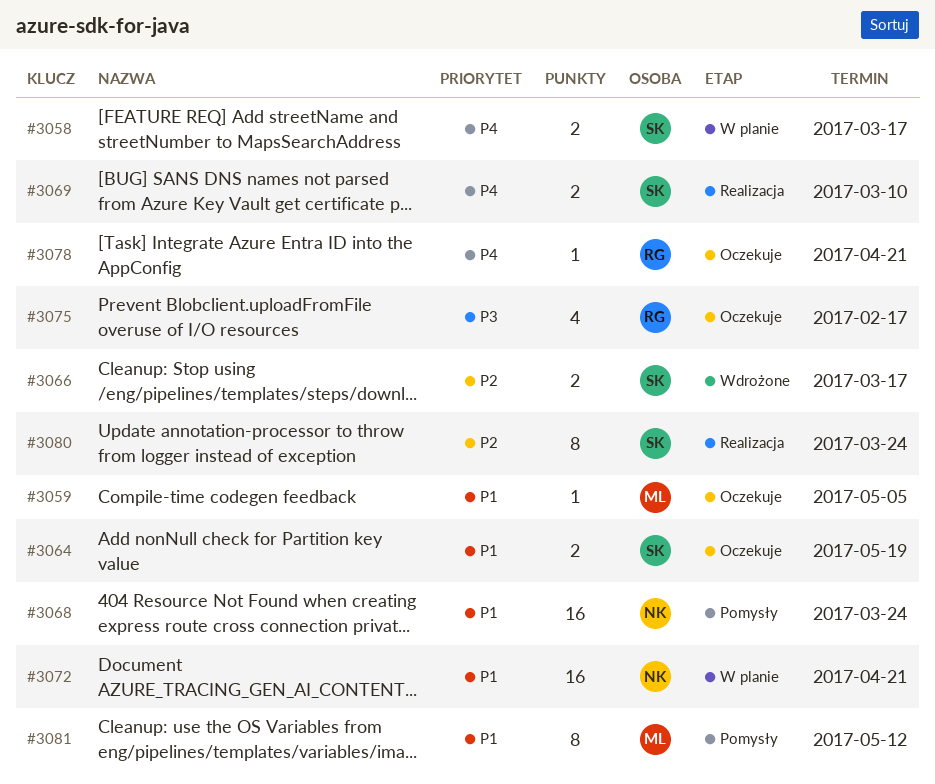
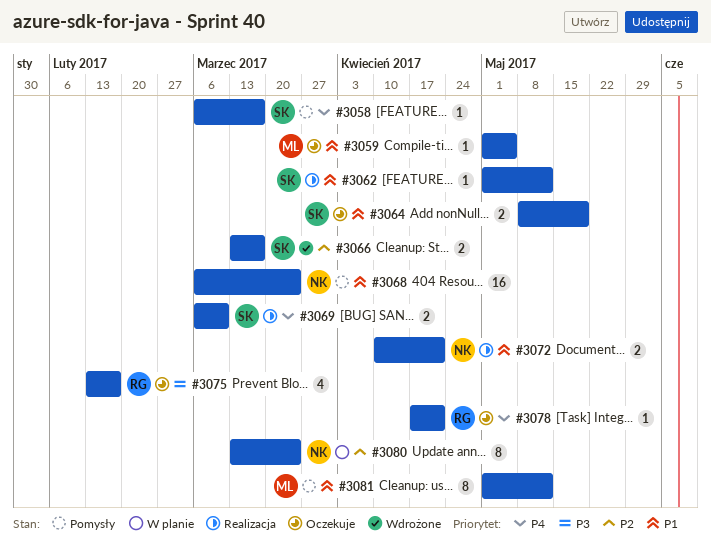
#3058, status: W planie -> Pomysły
#3058, estimate: 2 -> 1
#3062: none -> present
#3072, status: W planie -> Realizacja
#3072, estimate: 16 -> 2
#3080, status: Realizacja -> W planie
#3080, owner: SK -> NK

